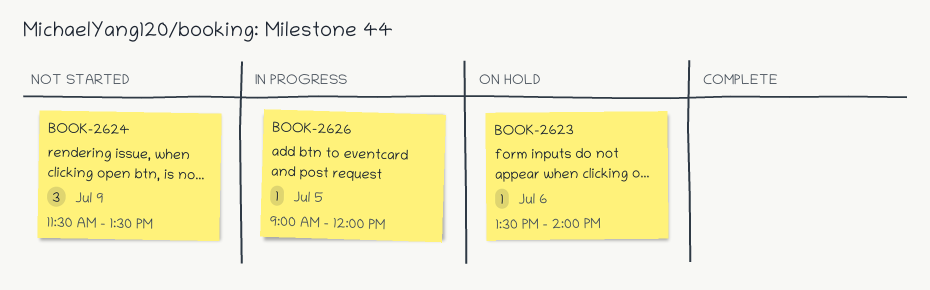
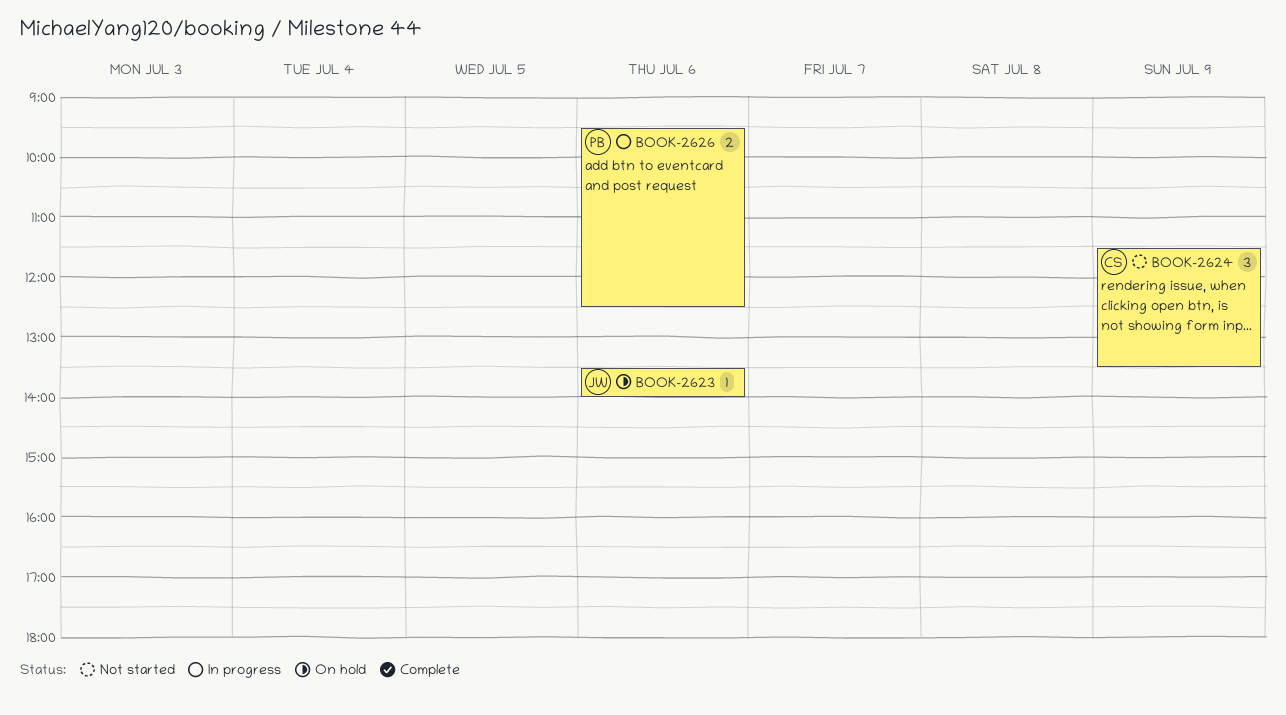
BOOK-2626, estimate: 1 -> 2
BOOK-2626, day: Jul 5 -> Jul 6
BOOK-2626, begins: 09:00 -> 09:30
BOOK-2626, ends: 12:00 -> 12:30

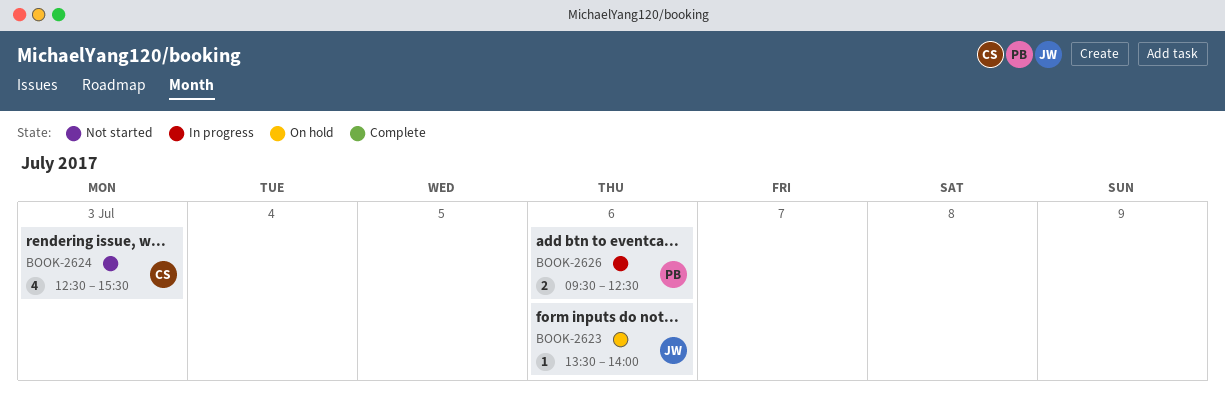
BOOK-2624, estimate: 3 -> 4
BOOK-2624, day: Jul 9 -> Jul 3
BOOK-2624, begins: 11:30 -> 12:30
BOOK-2624, ends: 13:30 -> 15:30

